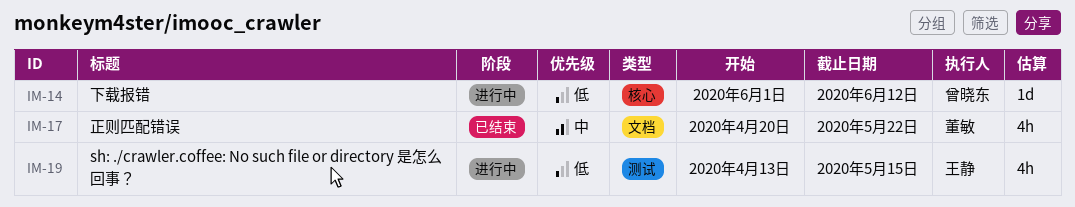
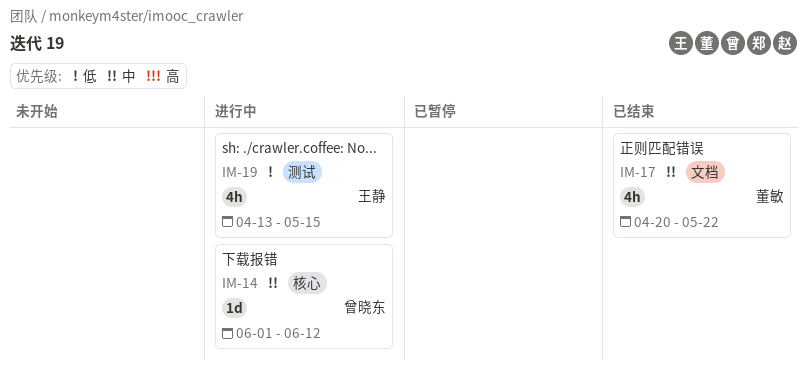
IM-14, priority: 低 -> 中

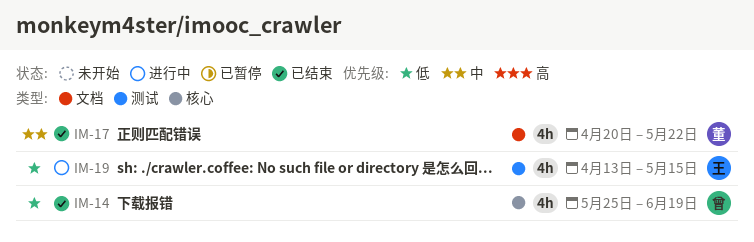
IM-14, status: 进行中 -> 已结束
IM-14, priority: 中 -> 低
IM-14, estimate: 1d -> 4h
IM-14, start: Jun 1 -> May 25
IM-14, due: Jun 12 -> Jun 19

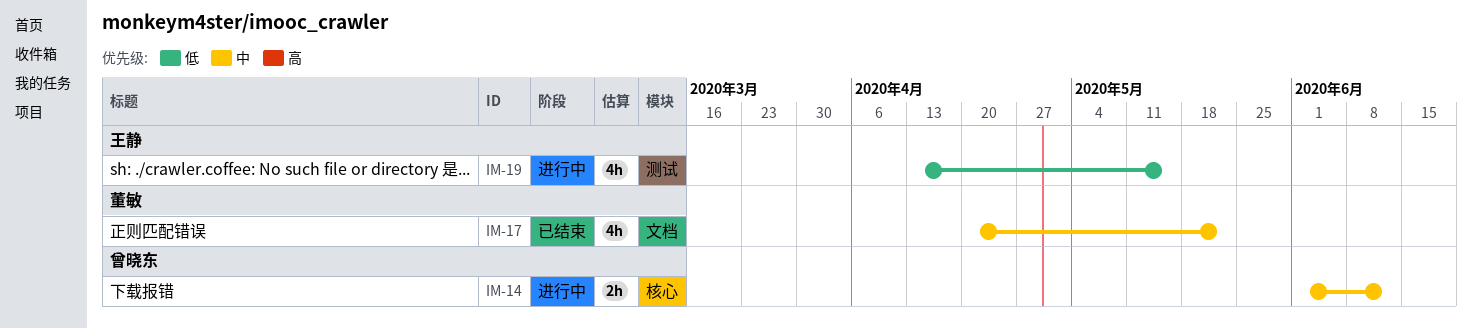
IM-14, status: 已结束 -> 进行中
IM-14, priority: 低 -> 中
IM-14, estimate: 4h -> 2h
IM-14, start: May 25 -> Jun 1
IM-14, due: Jun 19 -> Jun 12

